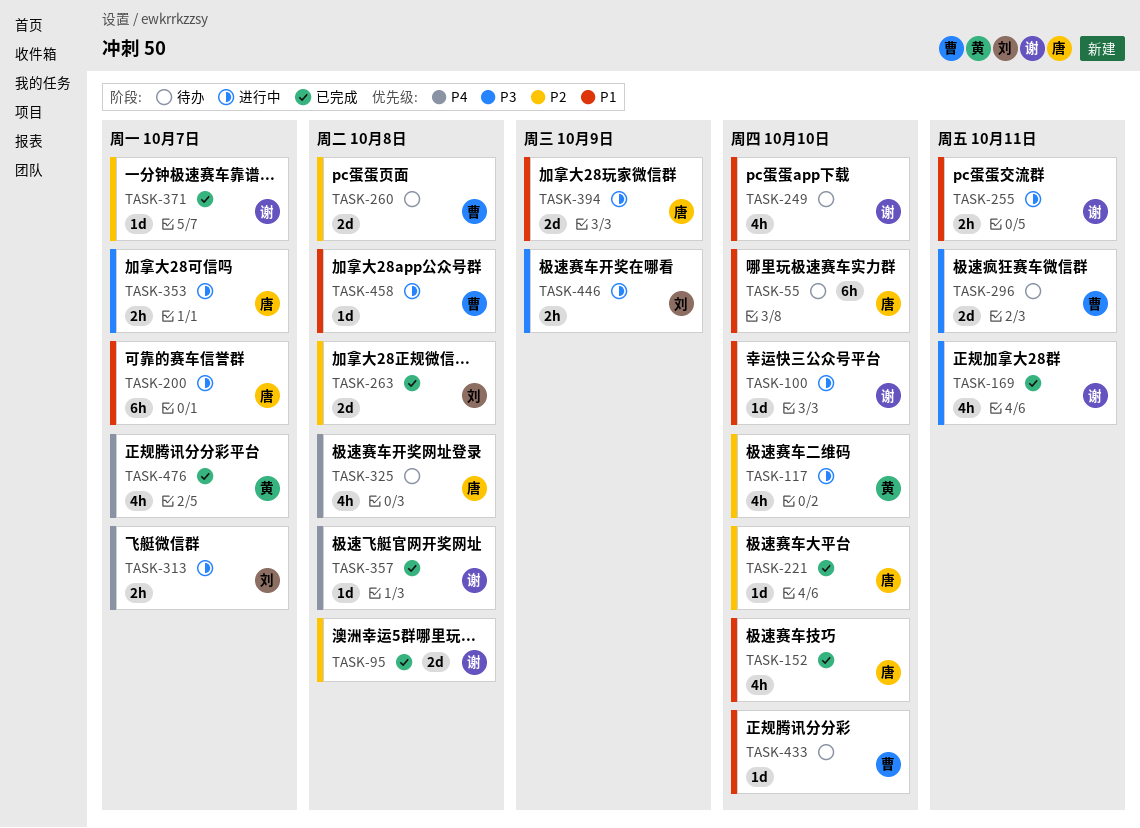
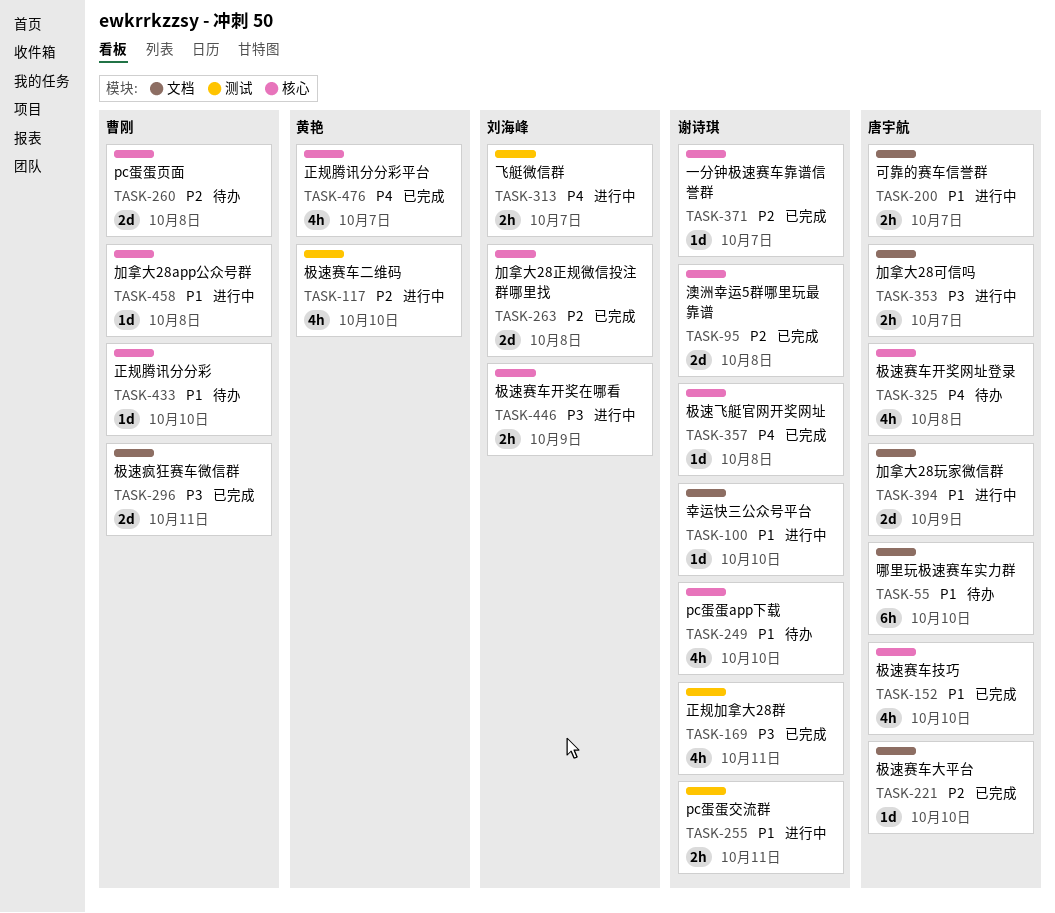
TASK-200, estimate: 6h -> 2h
TASK-296, status: 待办 -> 已完成

